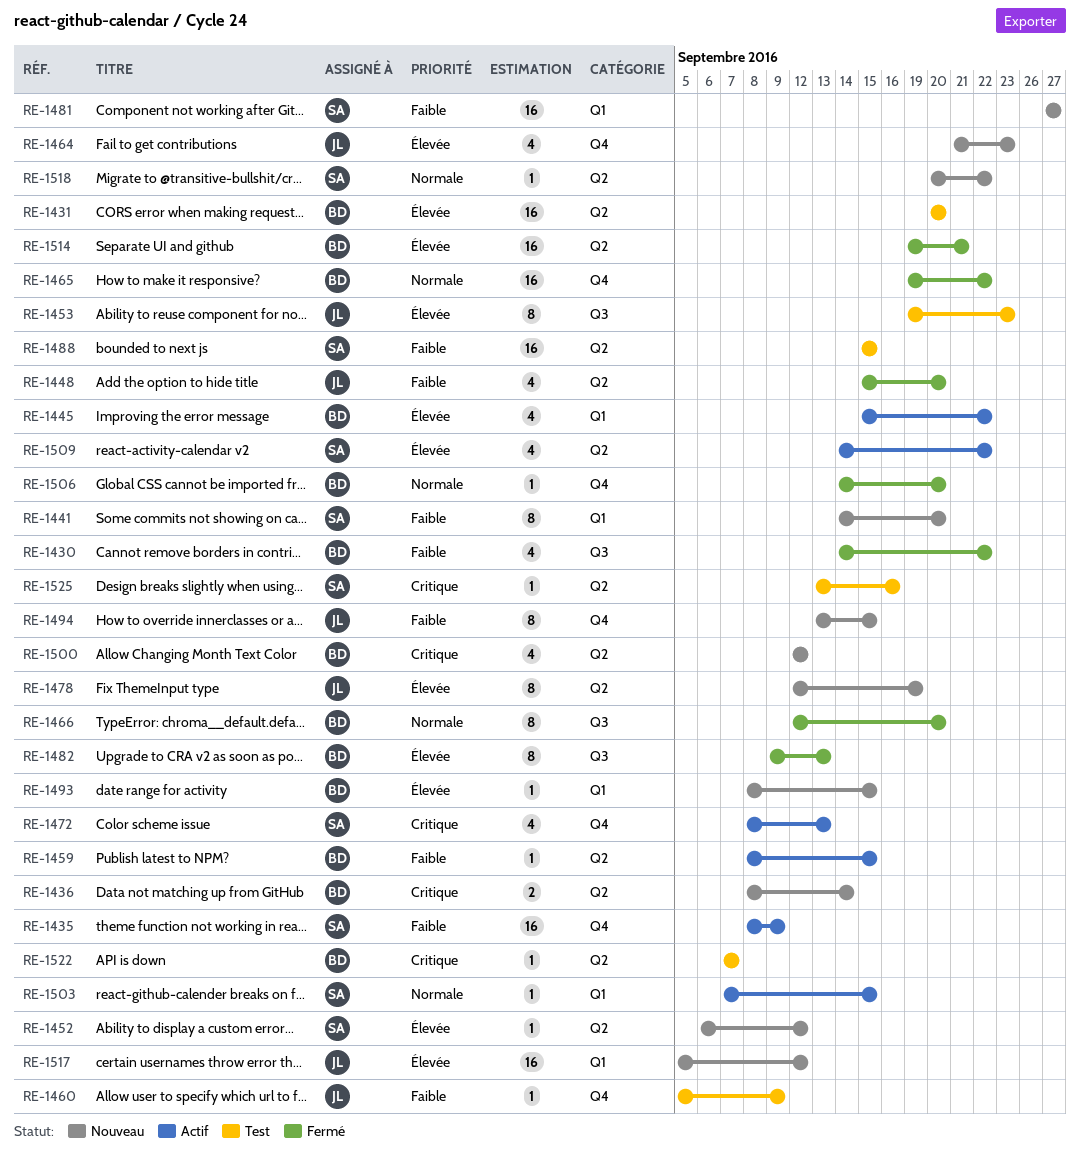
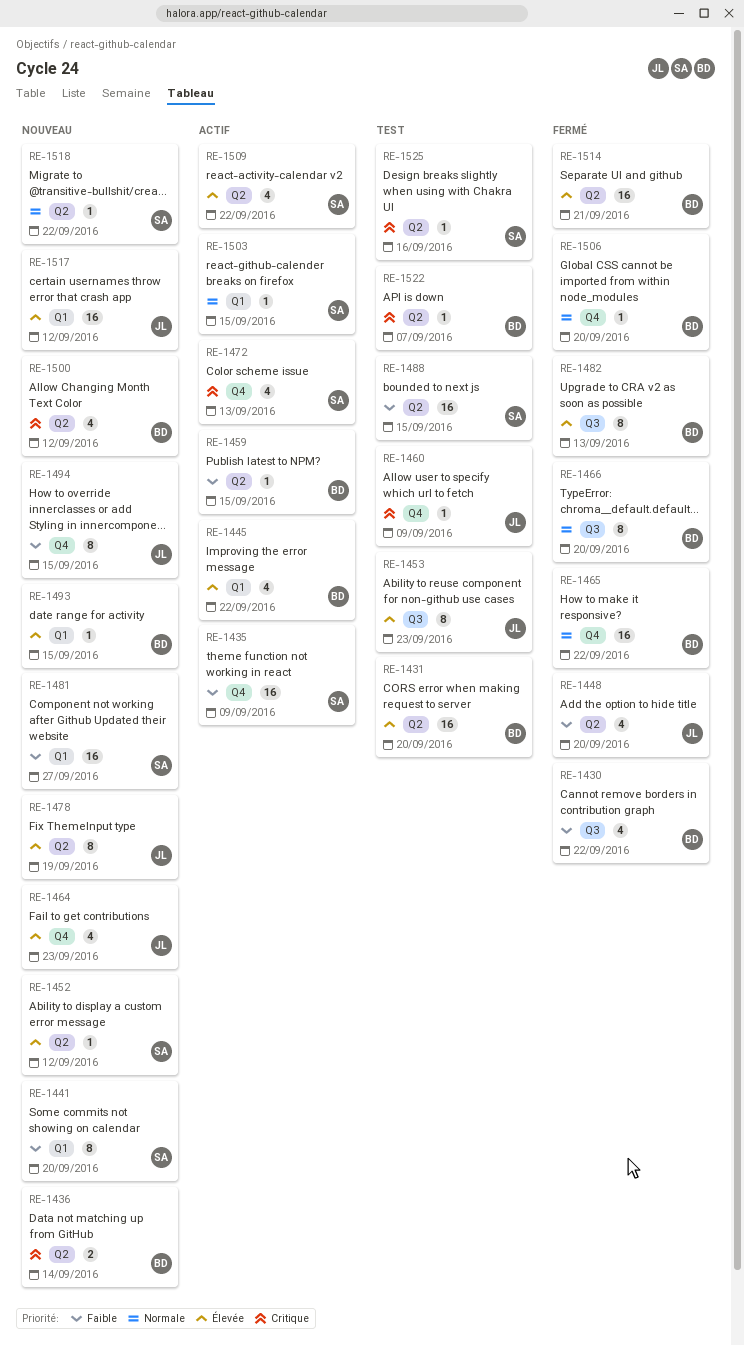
RE-1460, priority: Faible -> Critique

